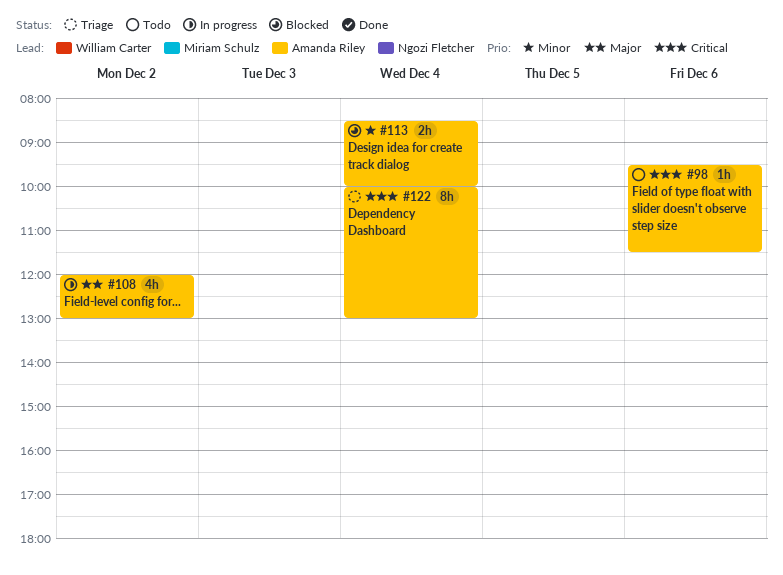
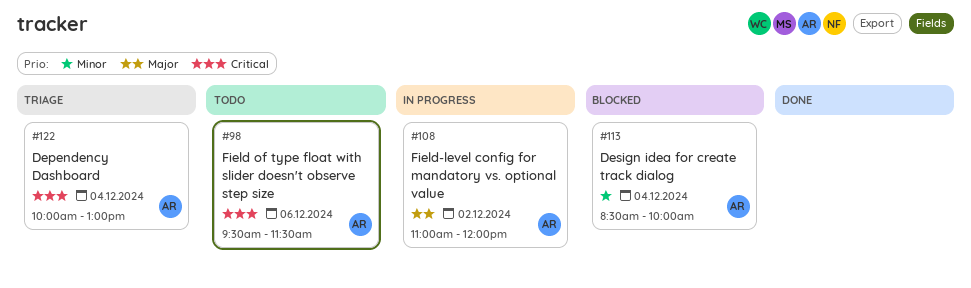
#108, begins: 12:00 -> 11:00
#108, ends: 13:00 -> 12:00

